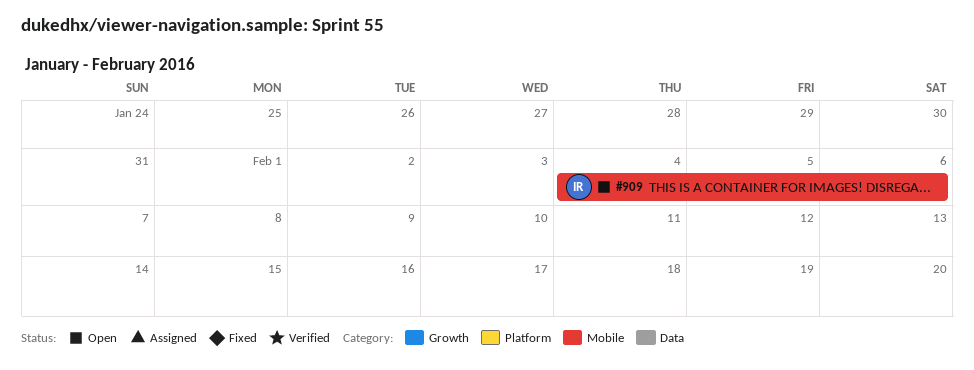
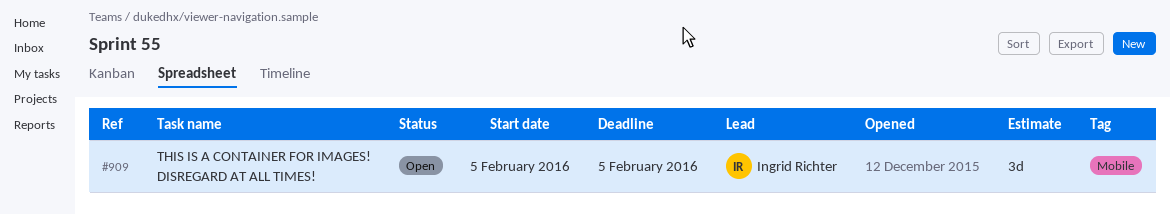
#909, start: Feb 4 -> Feb 5
#909, due: Feb 6 -> Feb 5

